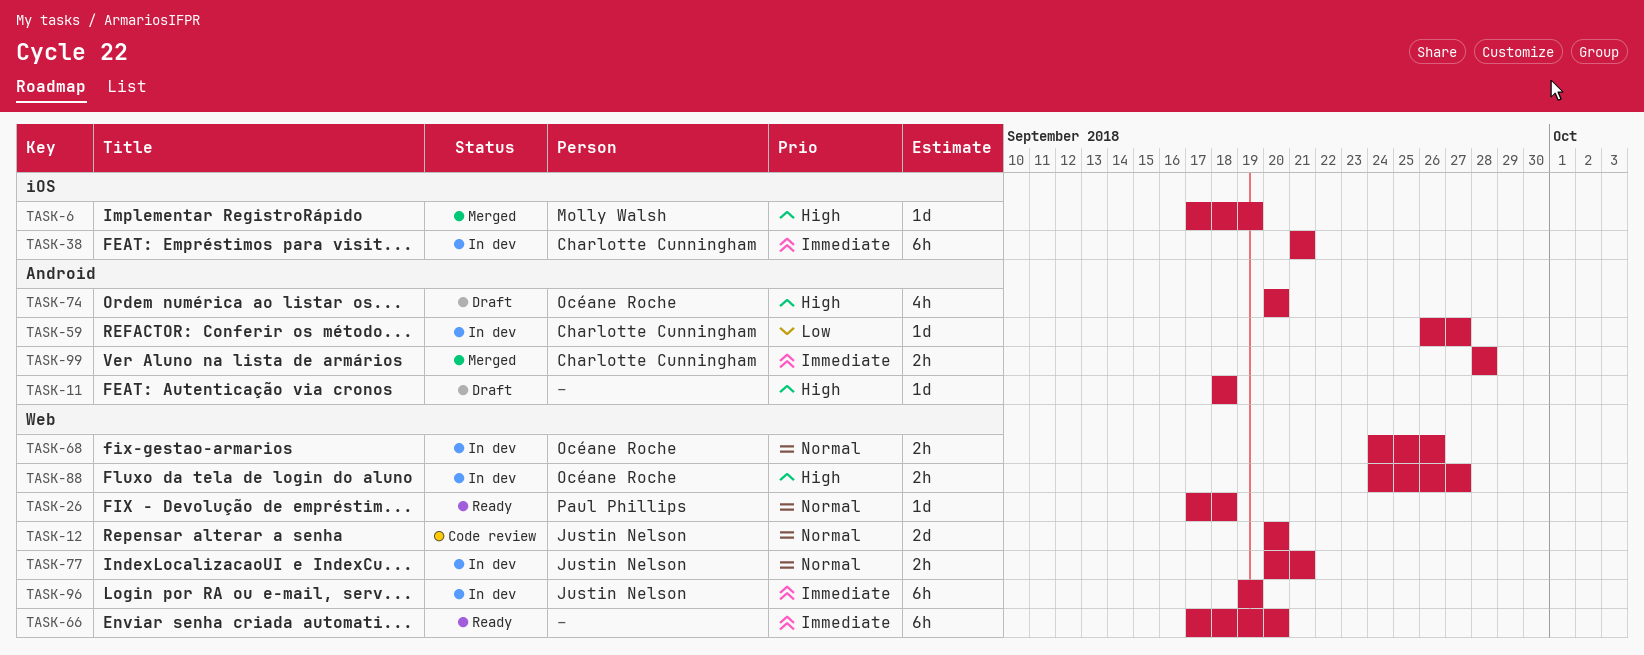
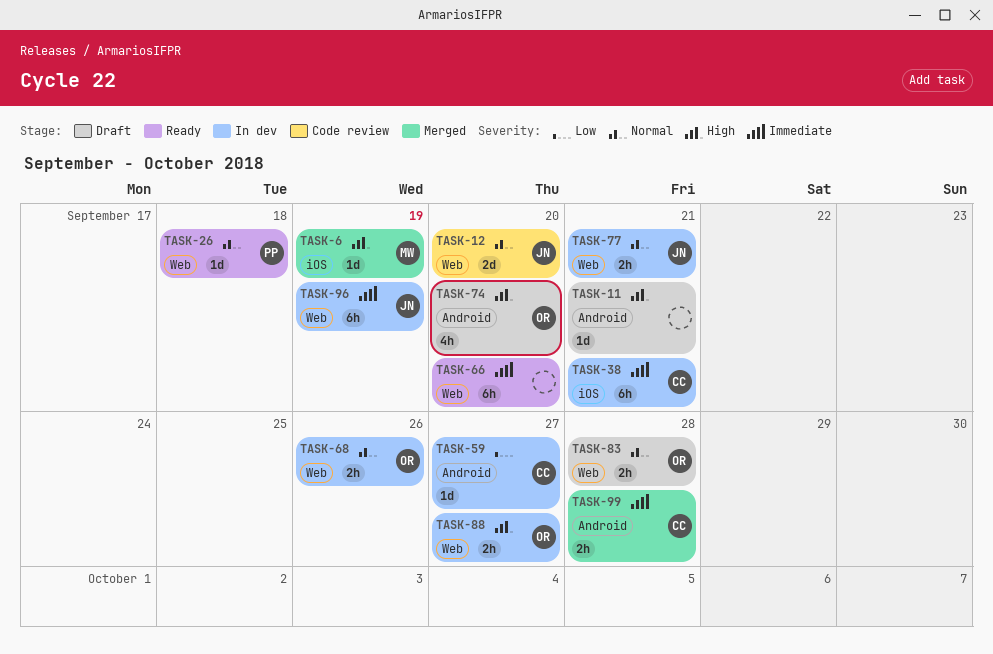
TASK-11, due: Sep 18 -> Sep 21
TASK-83: none -> present

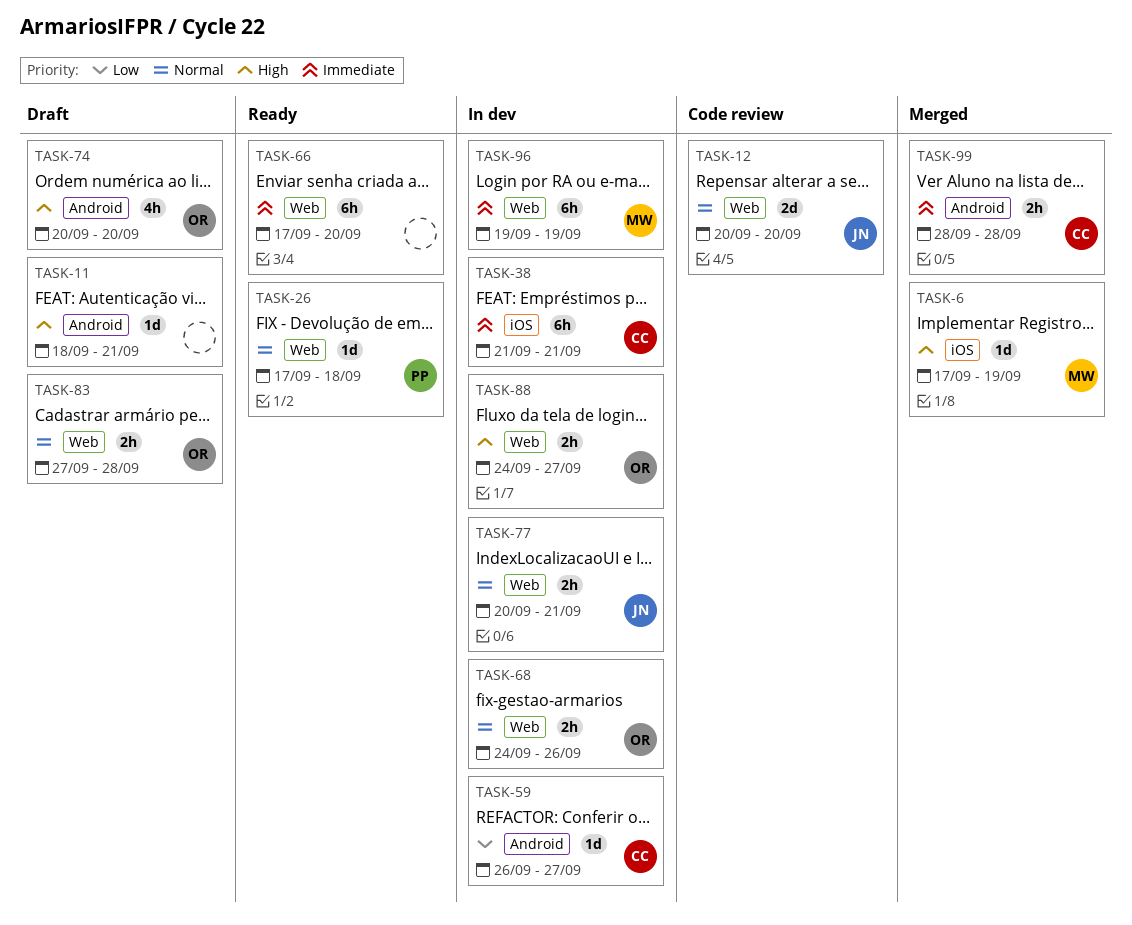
TASK-96, owner: JN -> MW

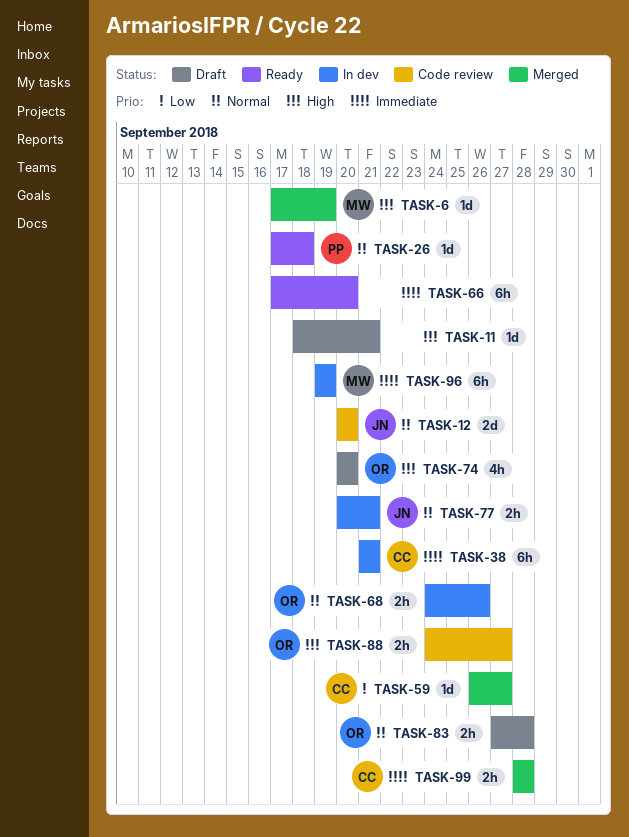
TASK-59, status: In dev -> Merged
TASK-88, status: In dev -> Code review

